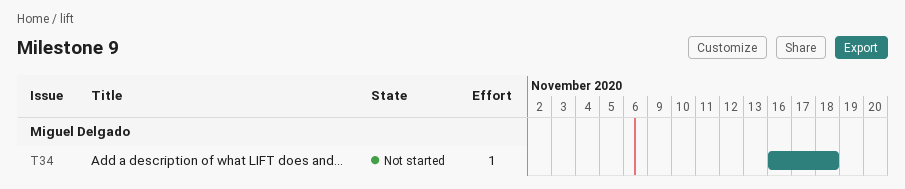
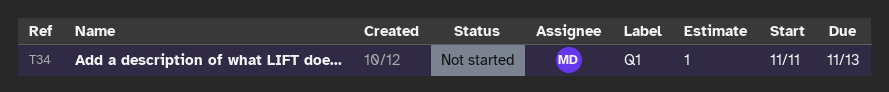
T34, start: Nov 16 -> Nov 11
T34, due: Nov 18 -> Nov 13

